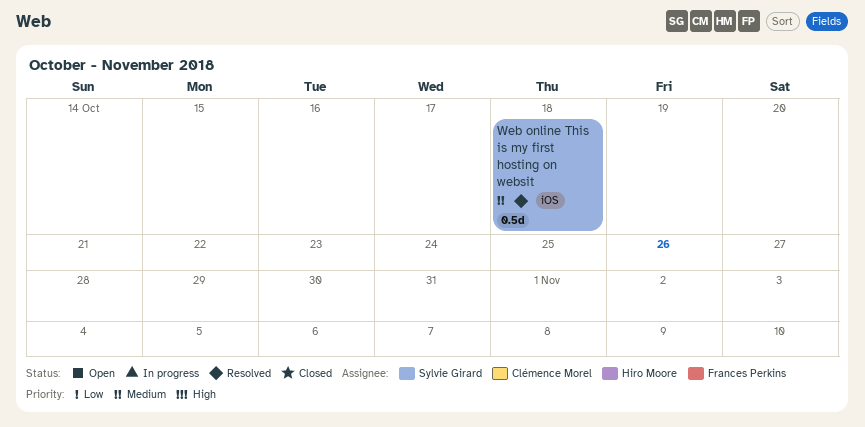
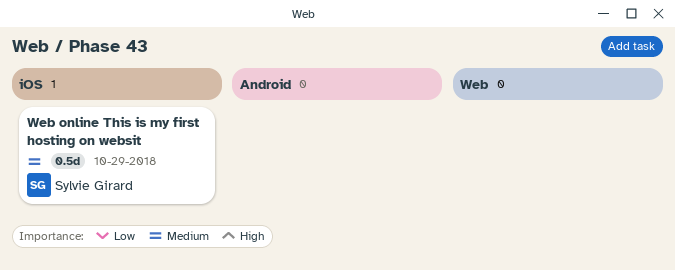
Web online This is my first hosting on websit, due: Oct 18 -> Oct 29

